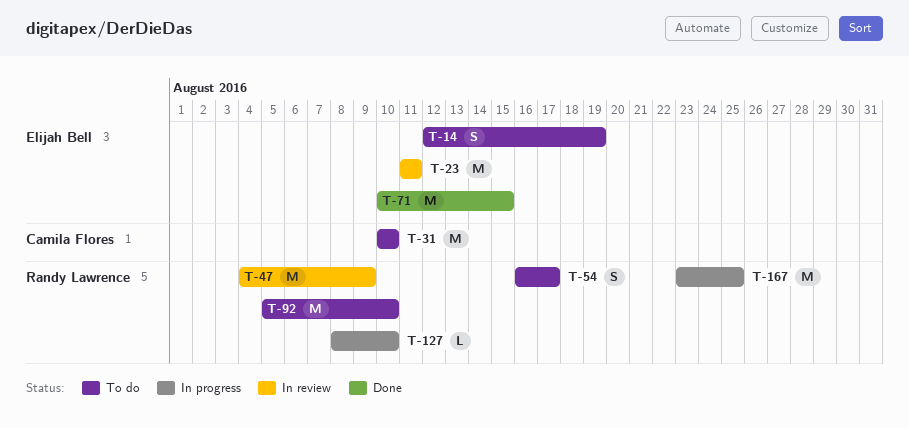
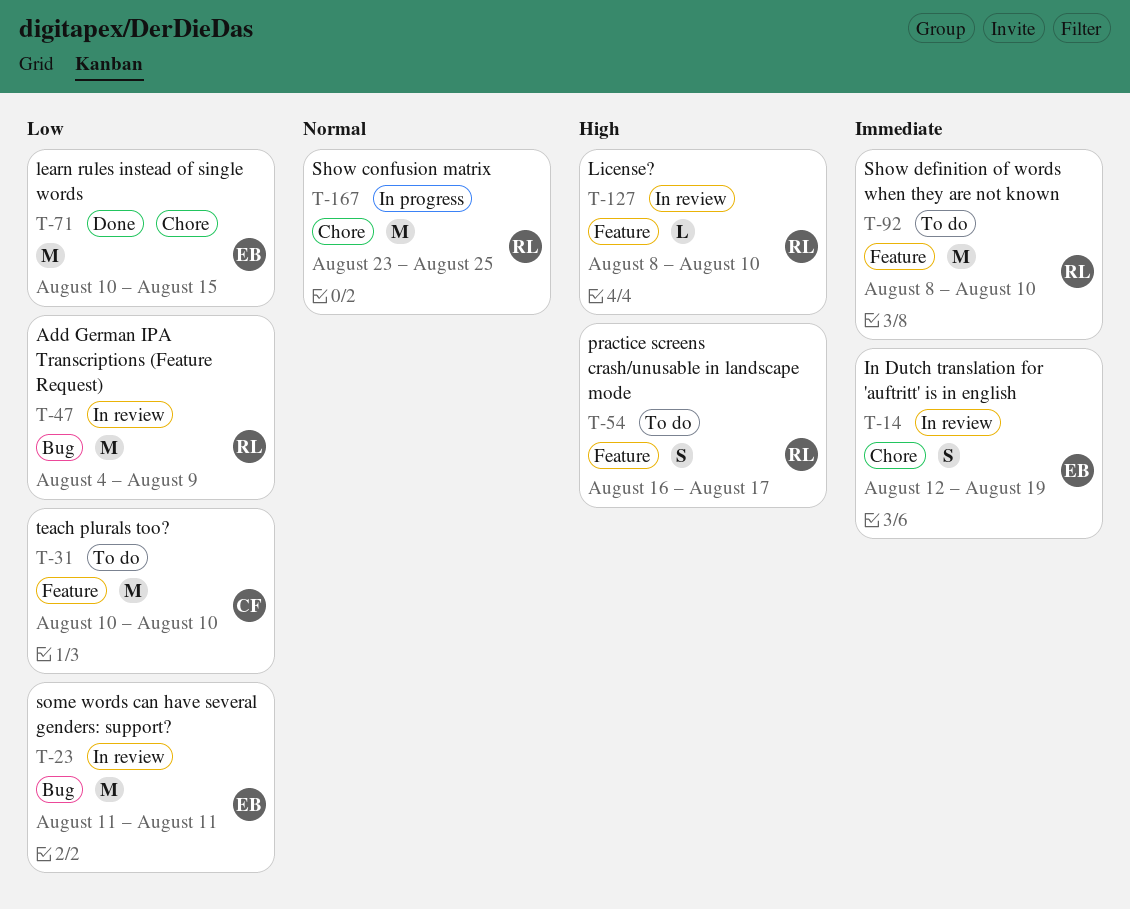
T-14, status: To do -> In review
T-92, start: Aug 5 -> Aug 8
T-127, status: In progress -> In review

